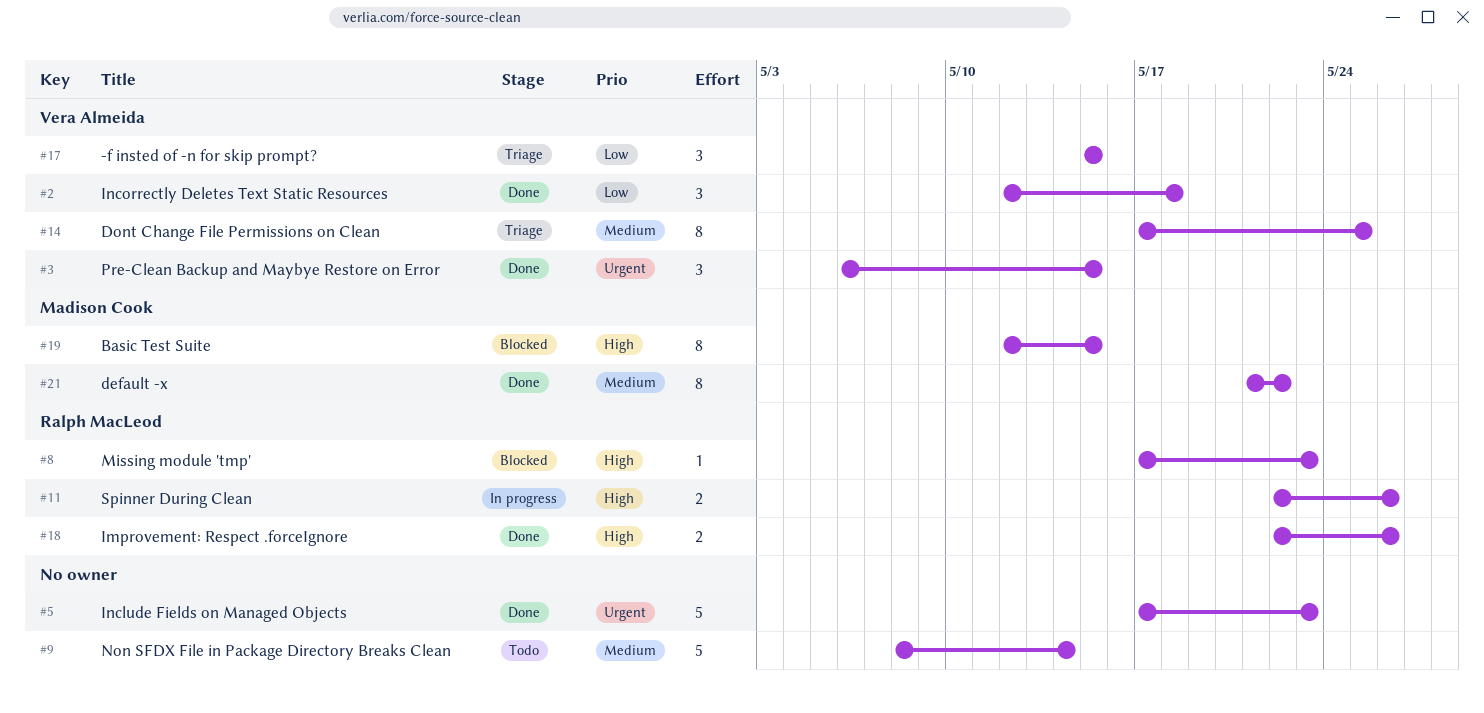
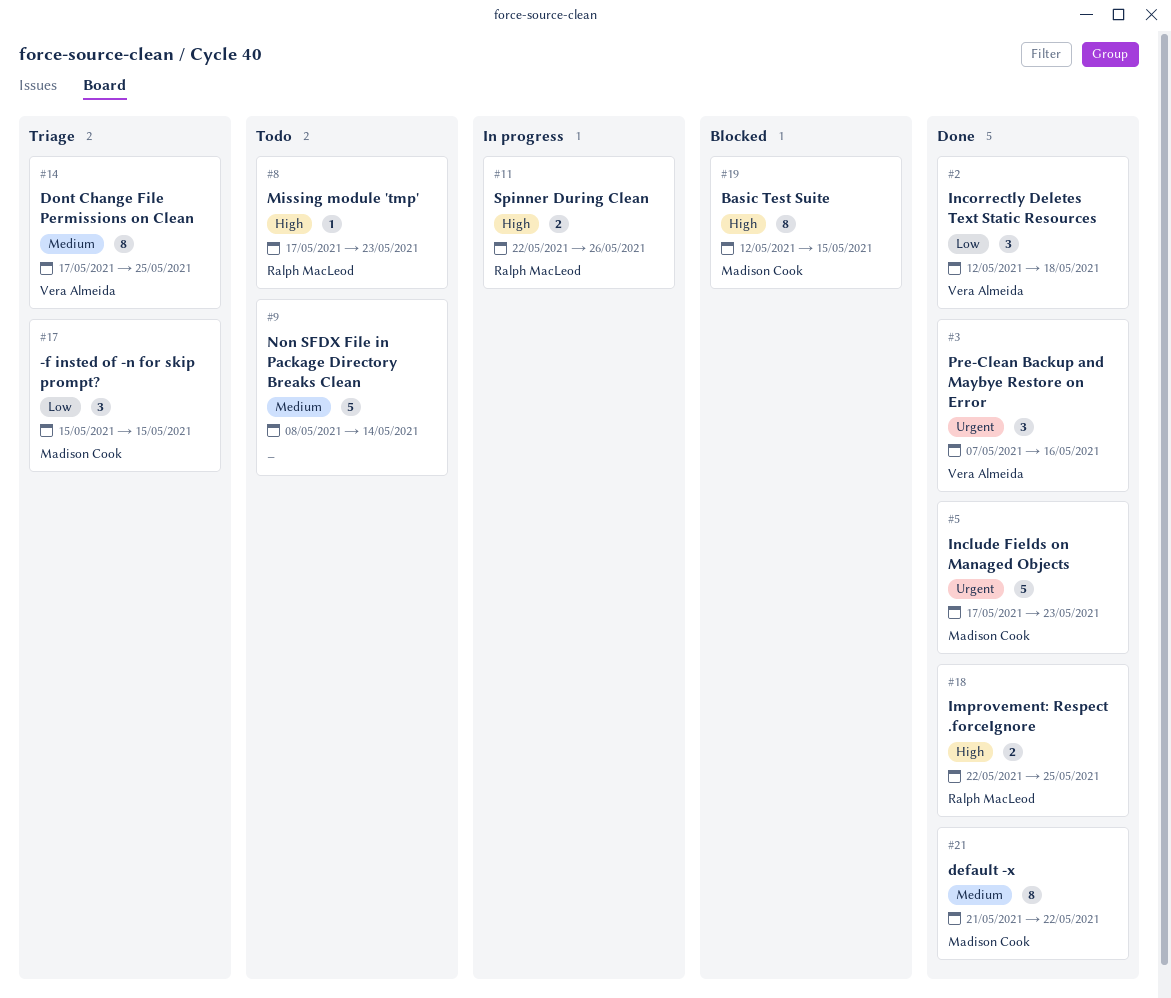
#3, start: May 6 -> May 7
#3, due: May 15 -> May 16
#5, owner: none -> Madison Cook
#8, status: Blocked -> Todo
#17, owner: Vera Almeida -> Madison Cook
#18, due: May 26 -> May 25

